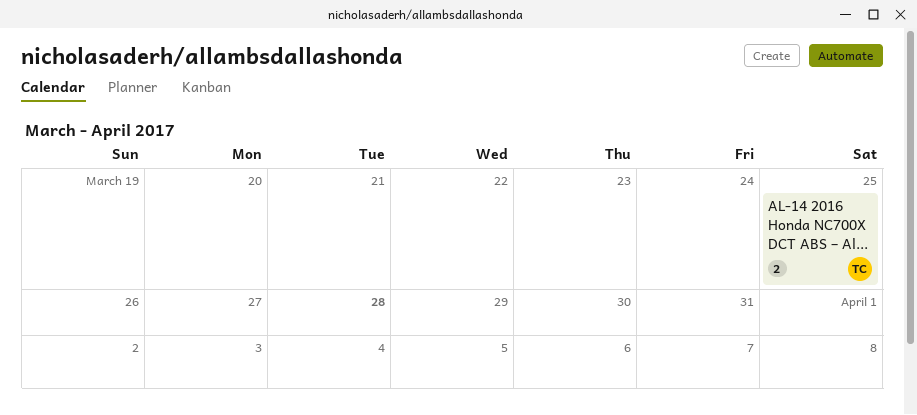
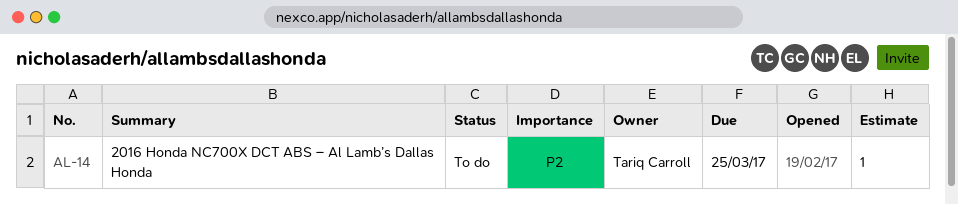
AL-14, estimate: 2 -> 1

